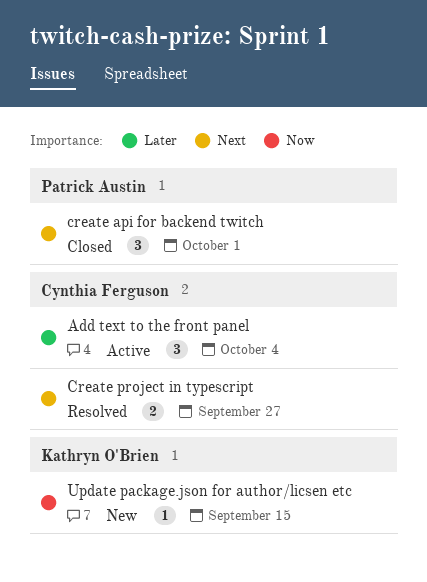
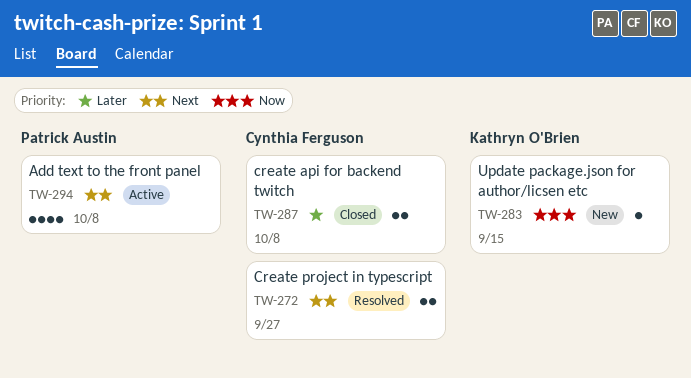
Add text to the front panel, owner: Cynthia Ferguson -> Patrick Austin
Add text to the front panel, priority: Later -> Next
Add text to the front panel, estimate: 3 -> 4
Add text to the front panel, due: Oct 4 -> Oct 8
create api for backend twitch, owner: Patrick Austin -> Cynthia Ferguson
create api for backend twitch, priority: Next -> Later
create api for backend twitch, estimate: 3 -> 2
create api for backend twitch, due: Oct 1 -> Oct 8

